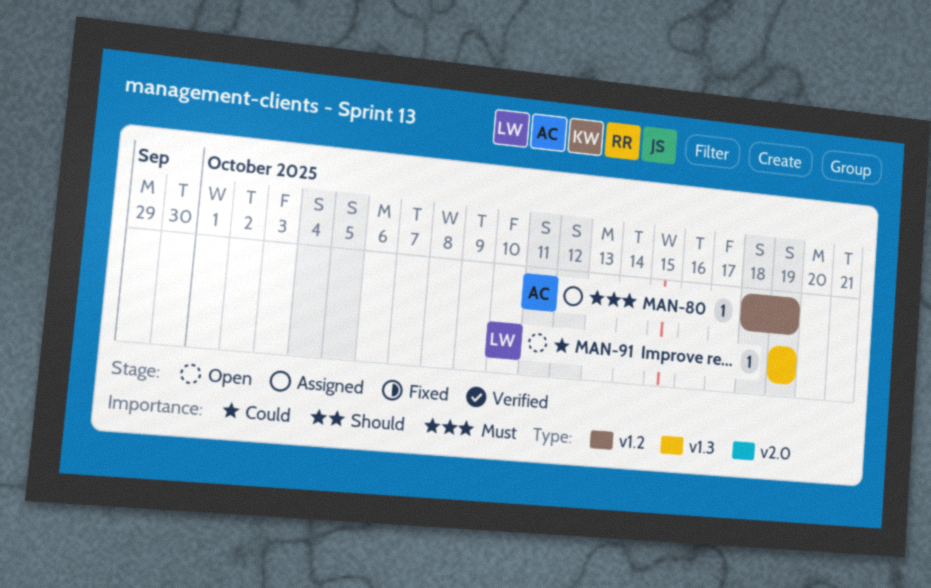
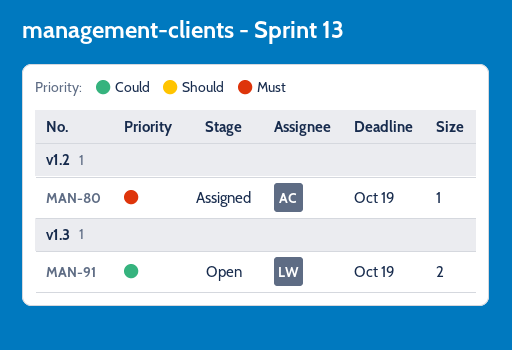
MAN-91, estimate: 1 -> 2

